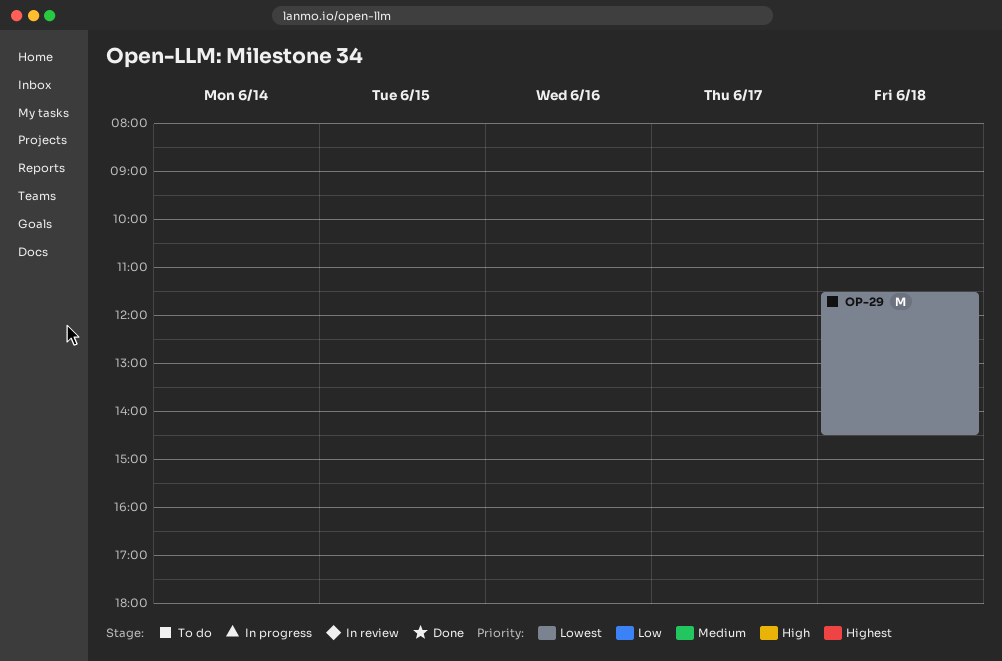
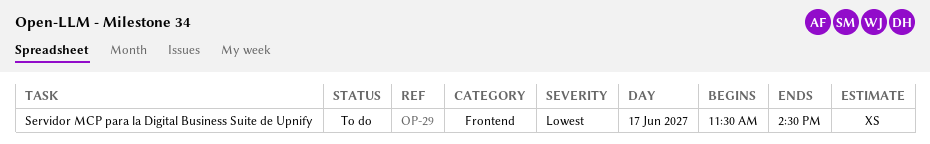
OP-29, estimate: M -> XS
OP-29, day: Jun 18 -> Jun 17

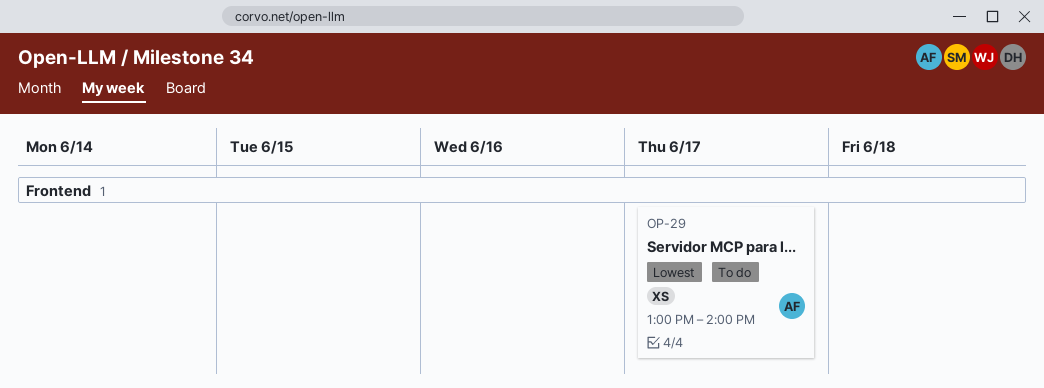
OP-29, begins: 11:30 -> 13:00
OP-29, ends: 14:30 -> 14:00

